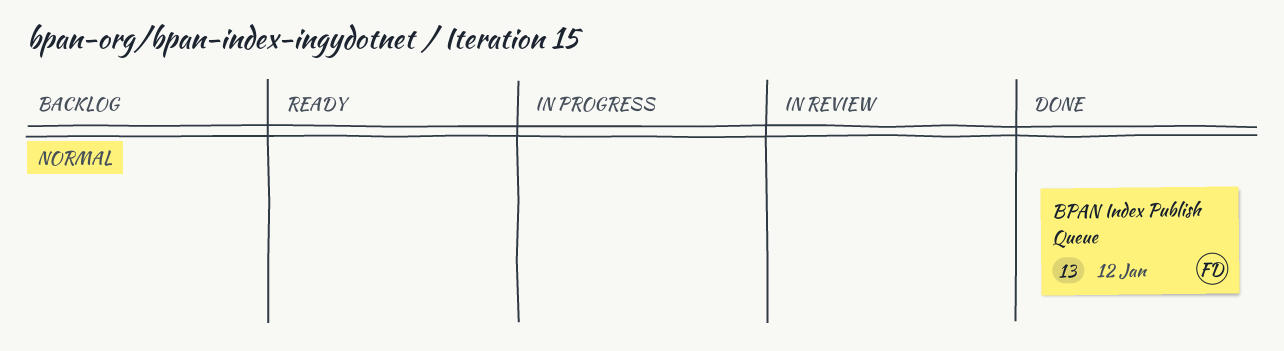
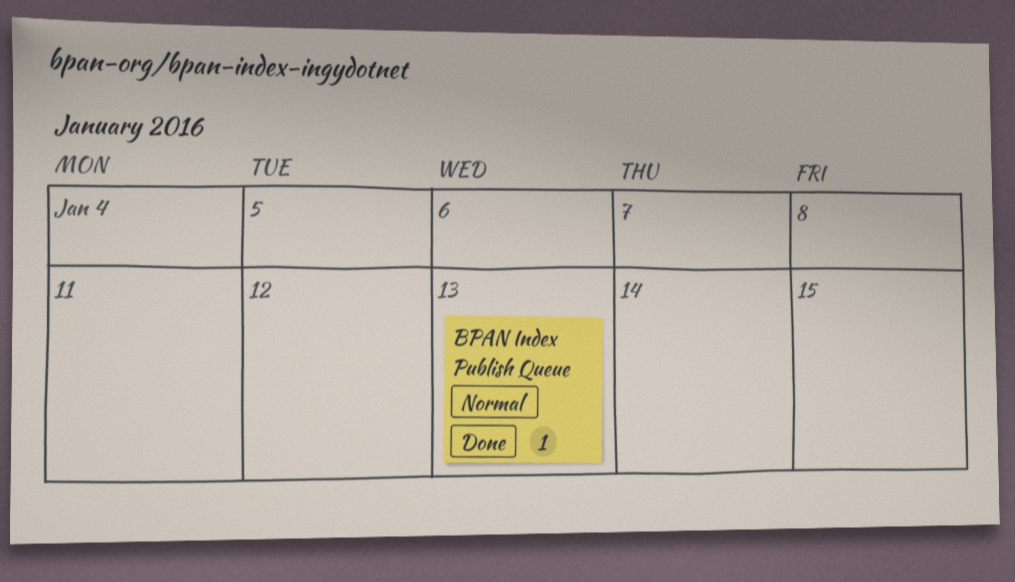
BPAN Index Publish Queue, estimate: 13 -> 1
BPAN Index Publish Queue, due: Jan 12 -> Jan 13

